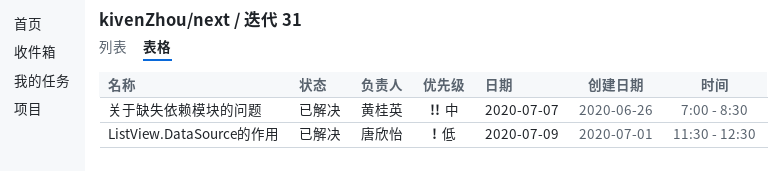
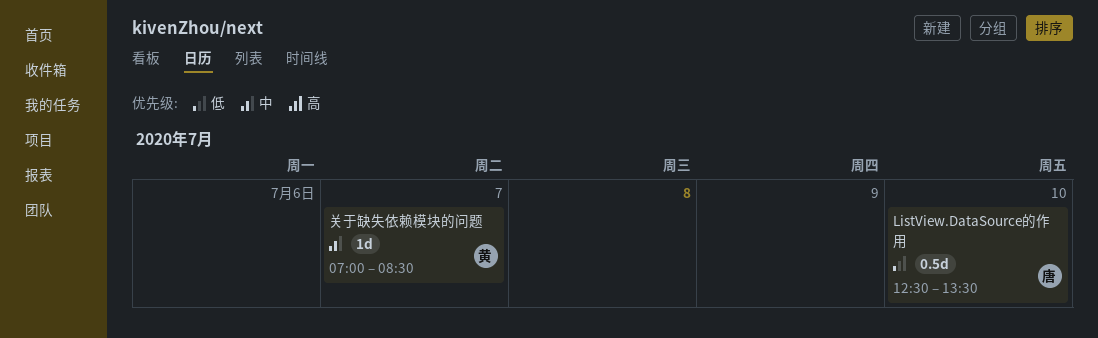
ListView.DataSource的作用, day: Jul 9 -> Jul 10
ListView.DataSource的作用, begins: 11:30 -> 12:30
ListView.DataSource的作用, ends: 12:30 -> 13:30

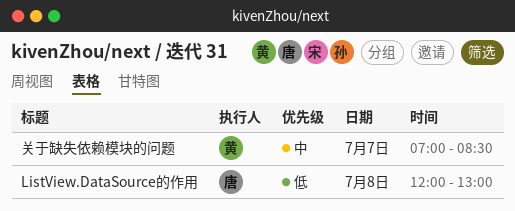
ListView.DataSource的作用, day: Jul 10 -> Jul 8
ListView.DataSource的作用, begins: 12:30 -> 12:00
ListView.DataSource的作用, ends: 13:30 -> 13:00

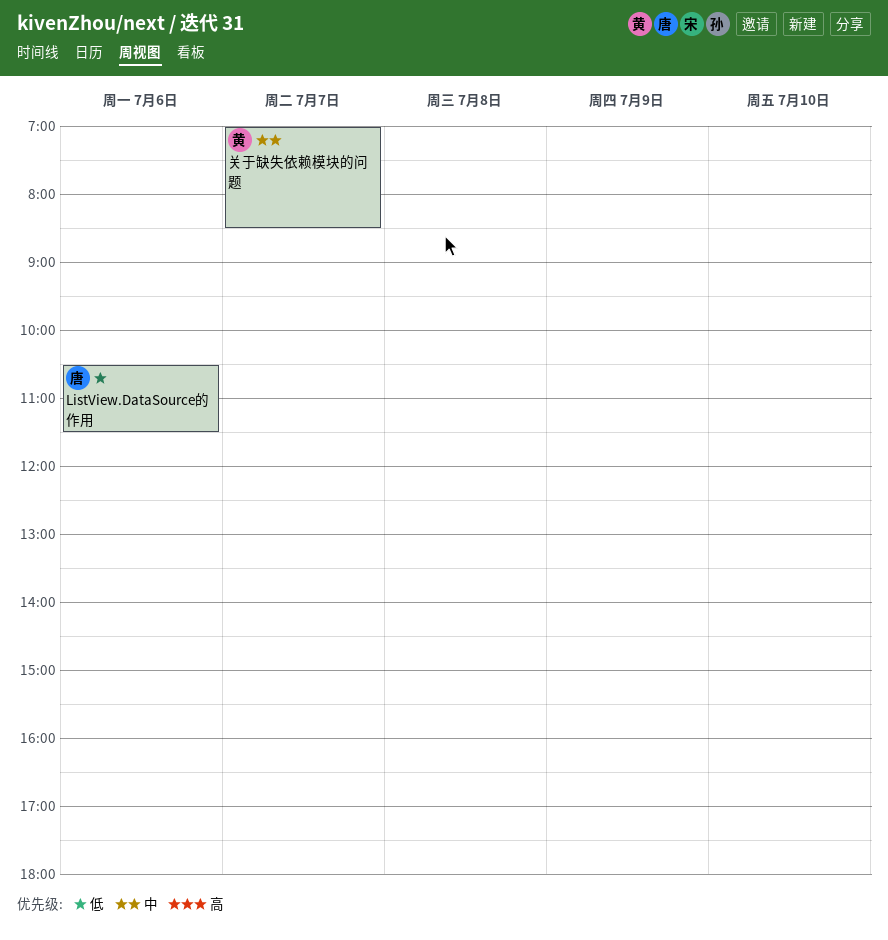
ListView.DataSource的作用, day: Jul 8 -> Jul 6
ListView.DataSource的作用, begins: 12:00 -> 10:30
ListView.DataSource的作用, ends: 13:00 -> 11:30

